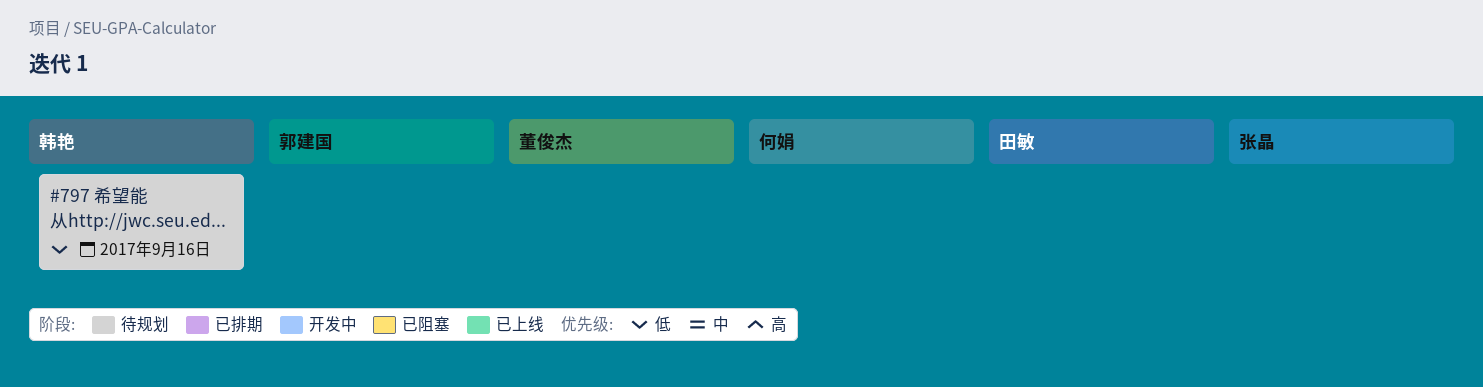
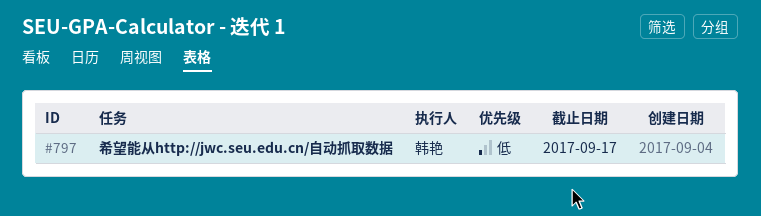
#797, due: Sep 16 -> Sep 17

